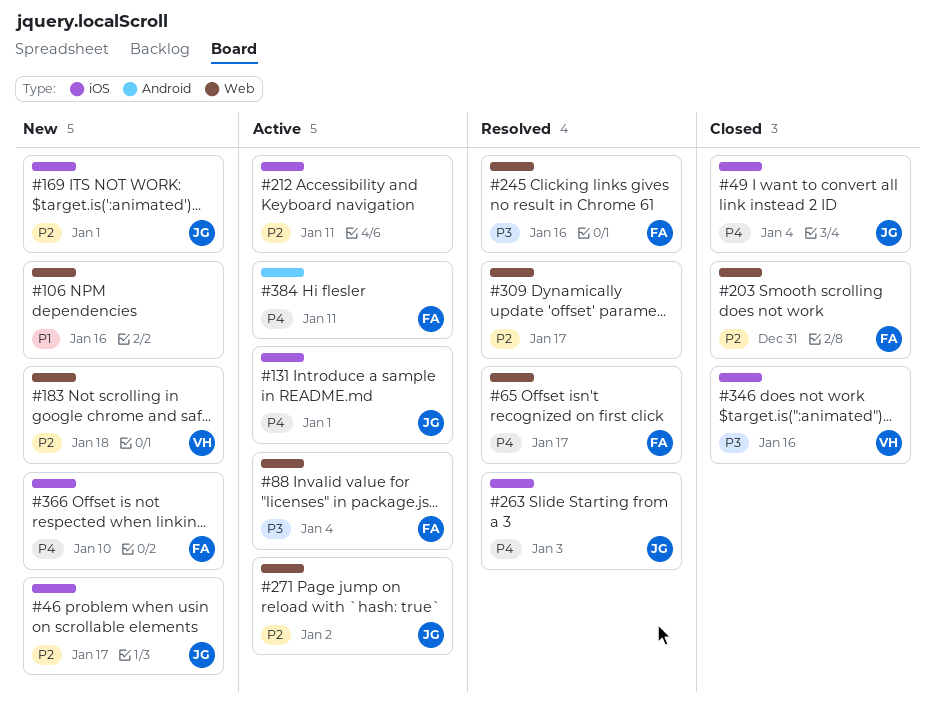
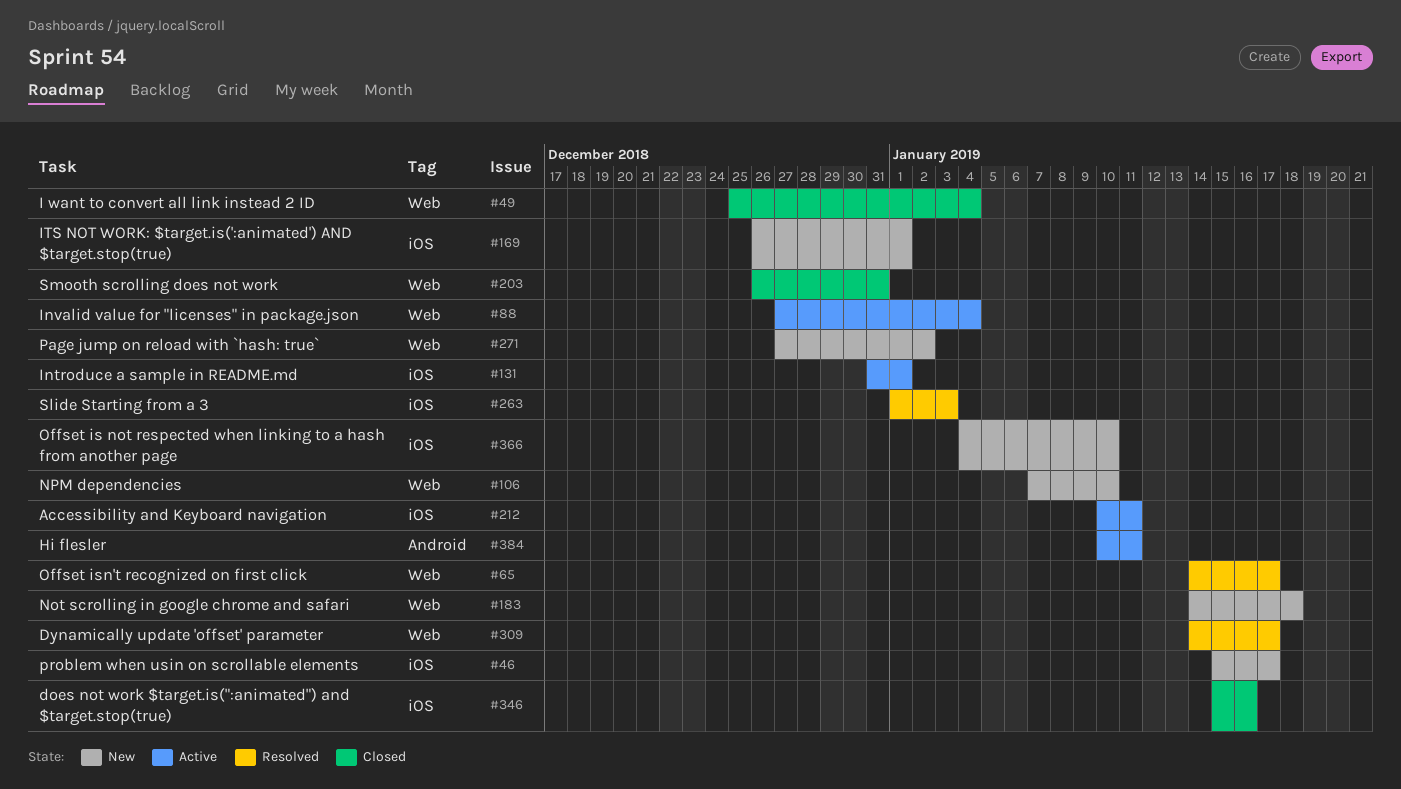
#49, label: iOS -> Web
#106, due: Jan 16 -> Jan 10
#245: present -> none
#271, status: Active -> New

